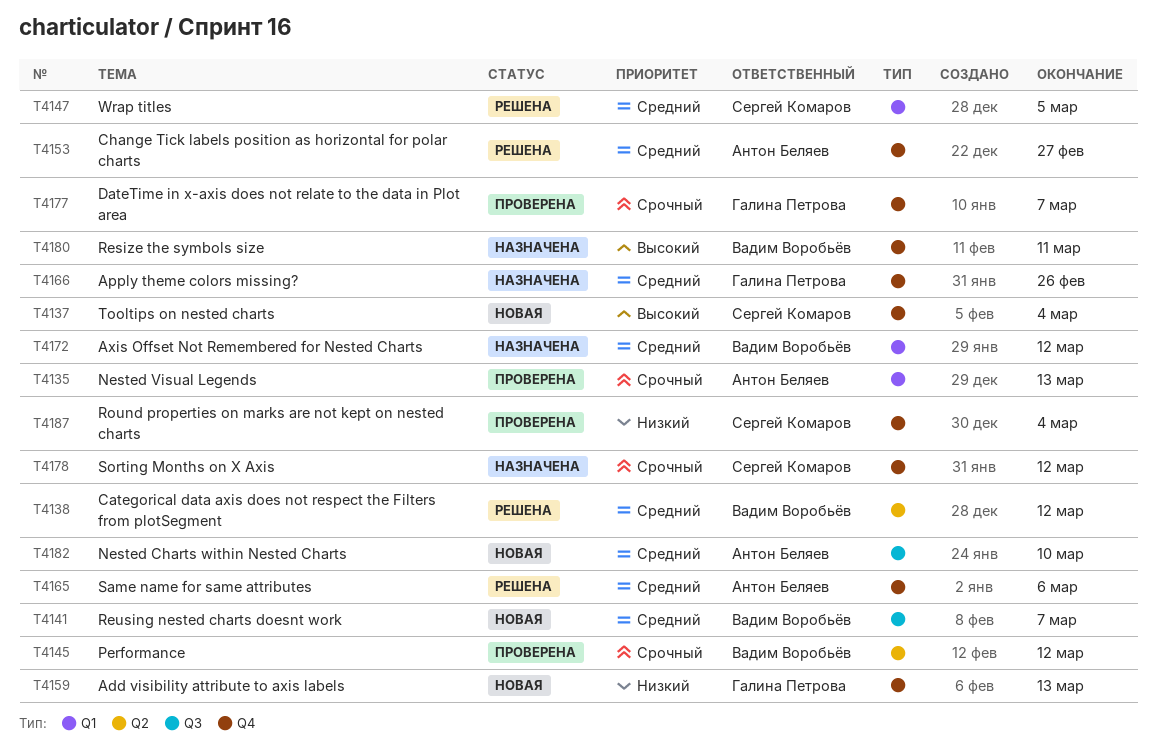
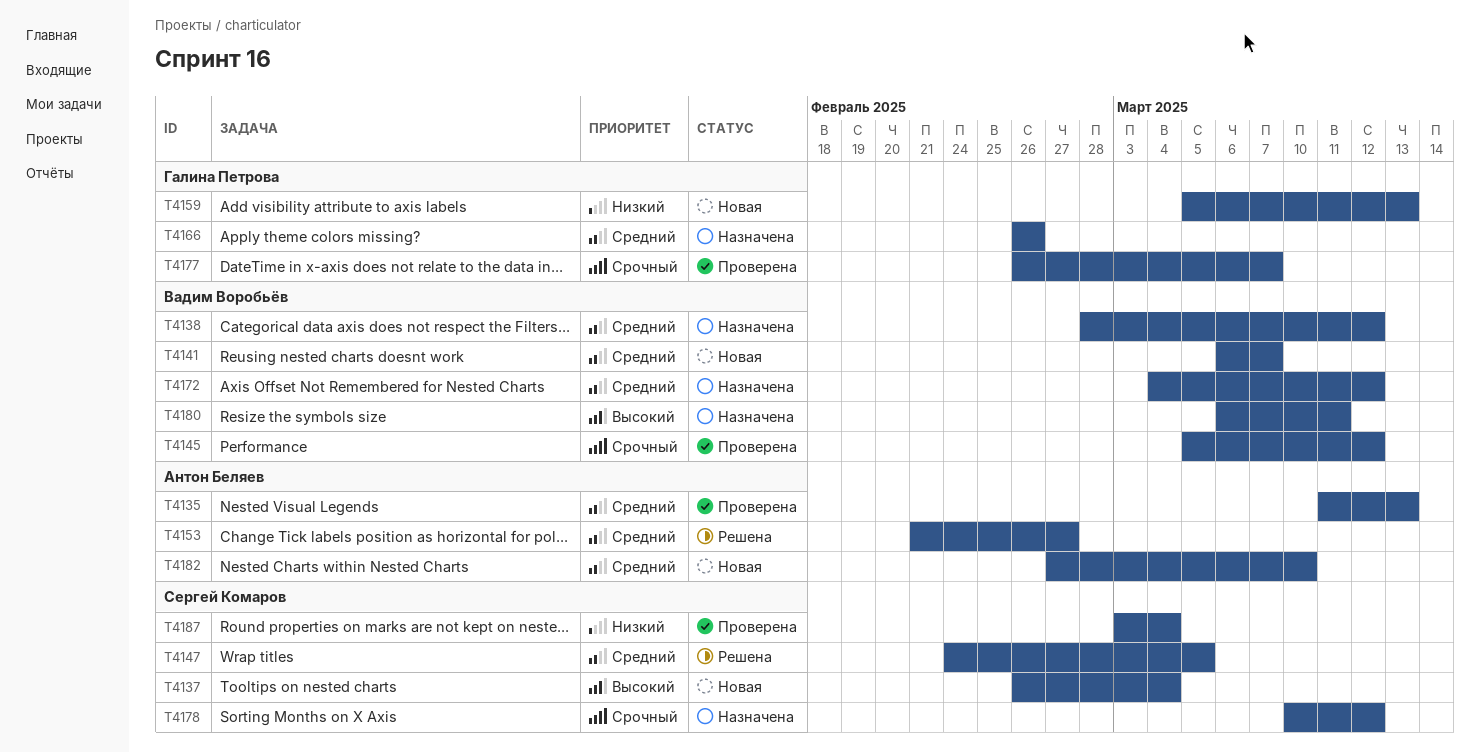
T4135, priority: Срочный -> Средний
T4138, status: Решена -> Назначена
T4165: present -> none

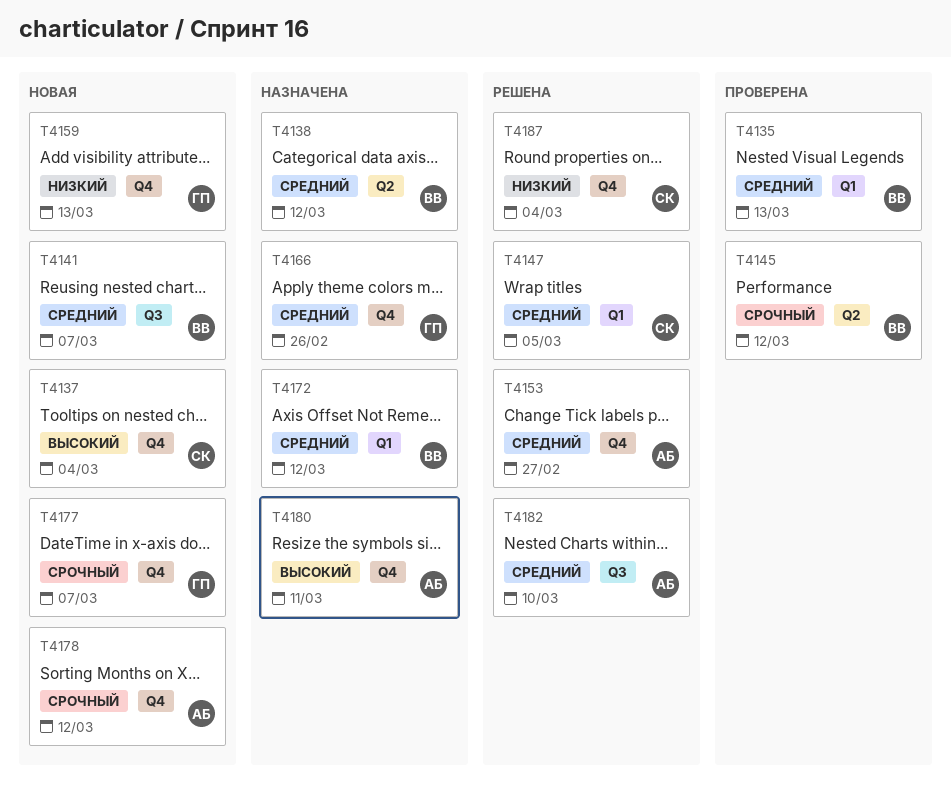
T4135, owner: Антон Беляев -> Вадим Воробьёв
T4177, status: Проверена -> Новая
T4178, status: Назначена -> Новая
T4178, owner: Сергей Комаров -> Антон Беляев
T4180, owner: Вадим Воробьёв -> Антон Беляев
T4182, status: Новая -> Решена
T4187, status: Проверена -> Решена

